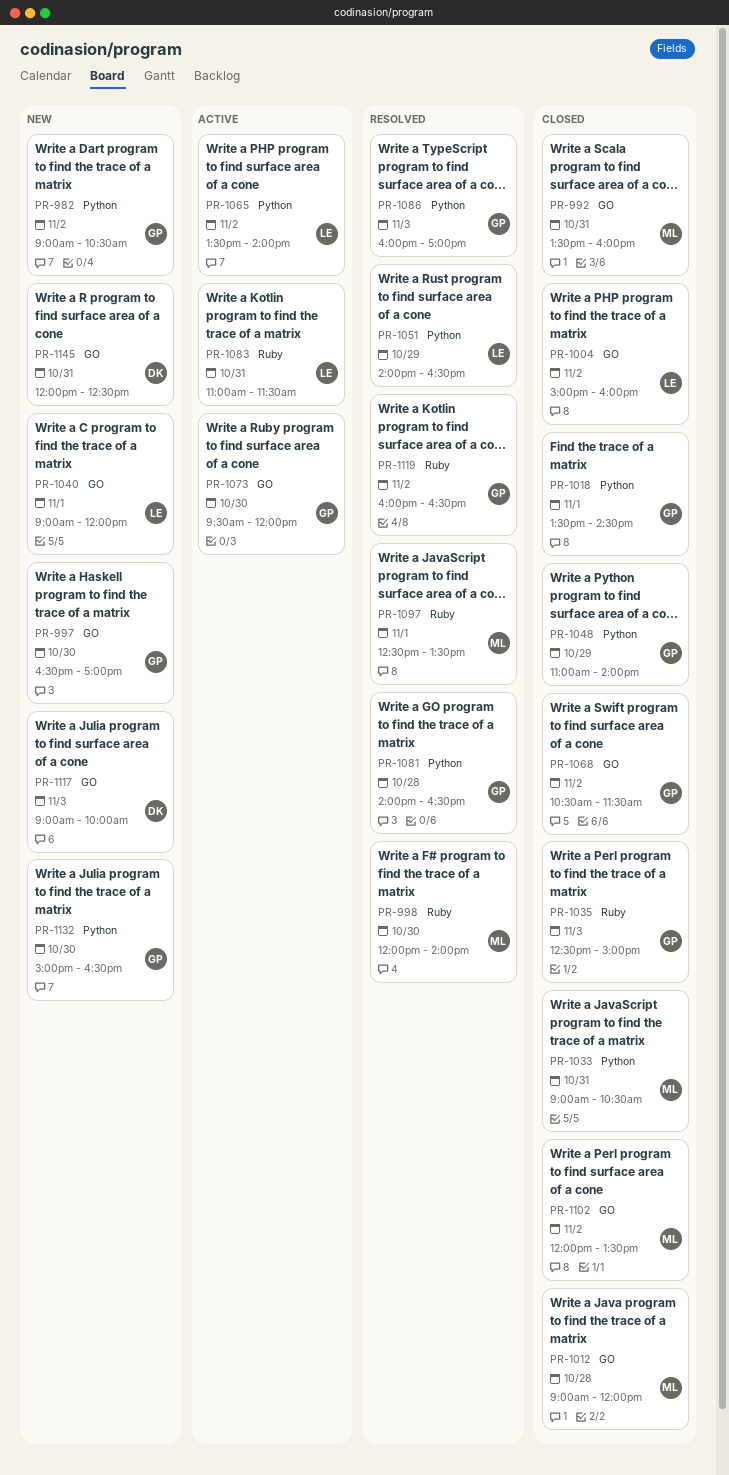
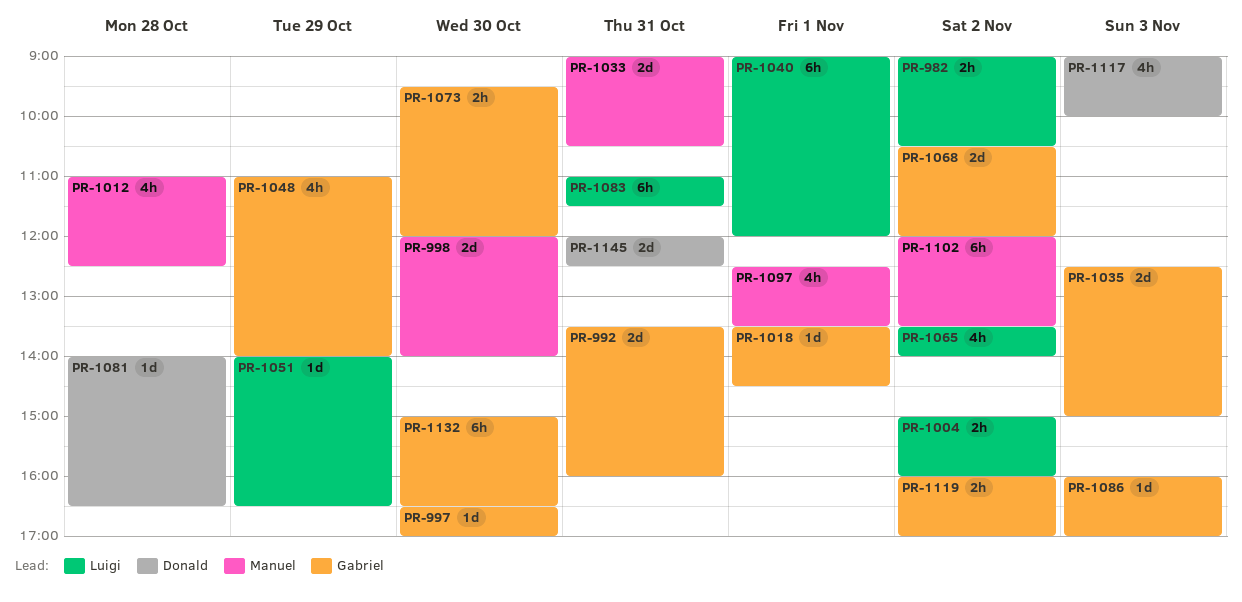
PR-982, owner: Gabriel -> Luigi
PR-992, owner: Manuel -> Gabriel
PR-1012, begins: 09:00 -> 11:00
PR-1012, ends: 12:00 -> 12:30
PR-1068, ends: 11:30 -> 12:00
PR-1081, owner: Gabriel -> Donald
PR-1119, ends: 16:30 -> 17:00

